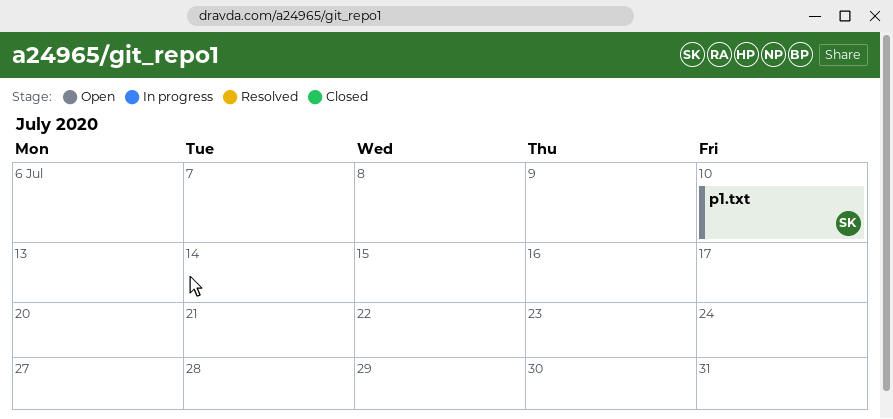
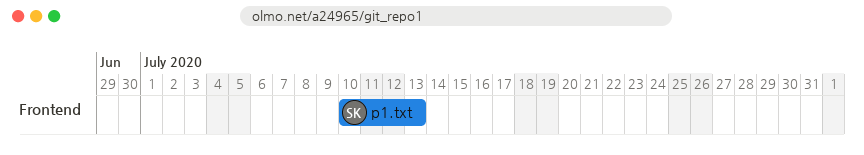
p1.txt, due: Jul 10 -> Jul 13

